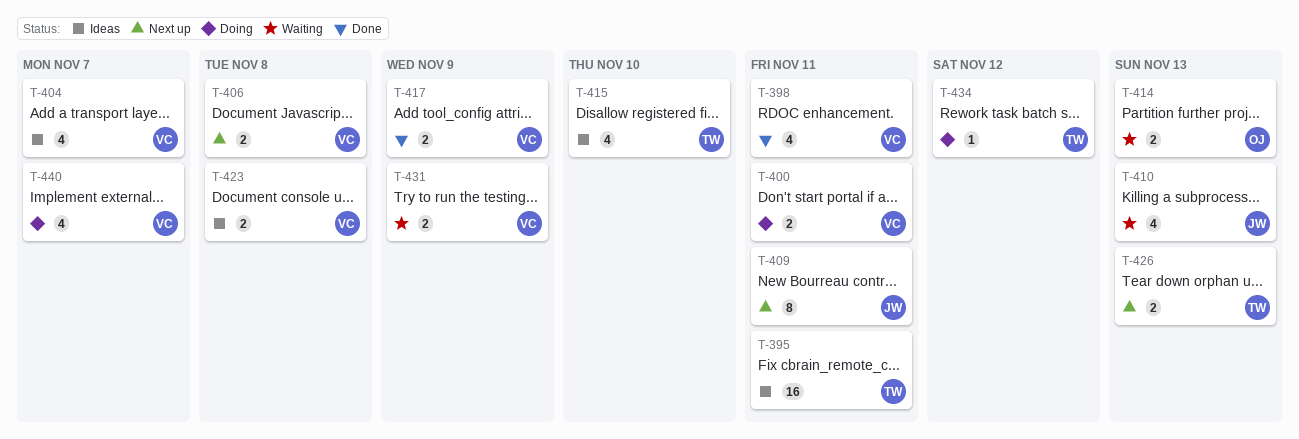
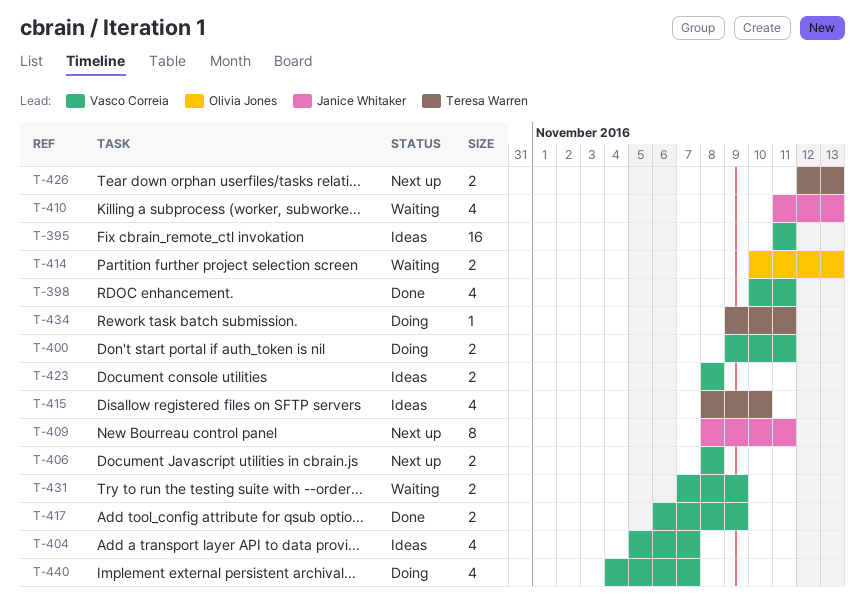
T-395, owner: Teresa Warren -> Vasco Correia
T-434, due: Nov 12 -> Nov 11

